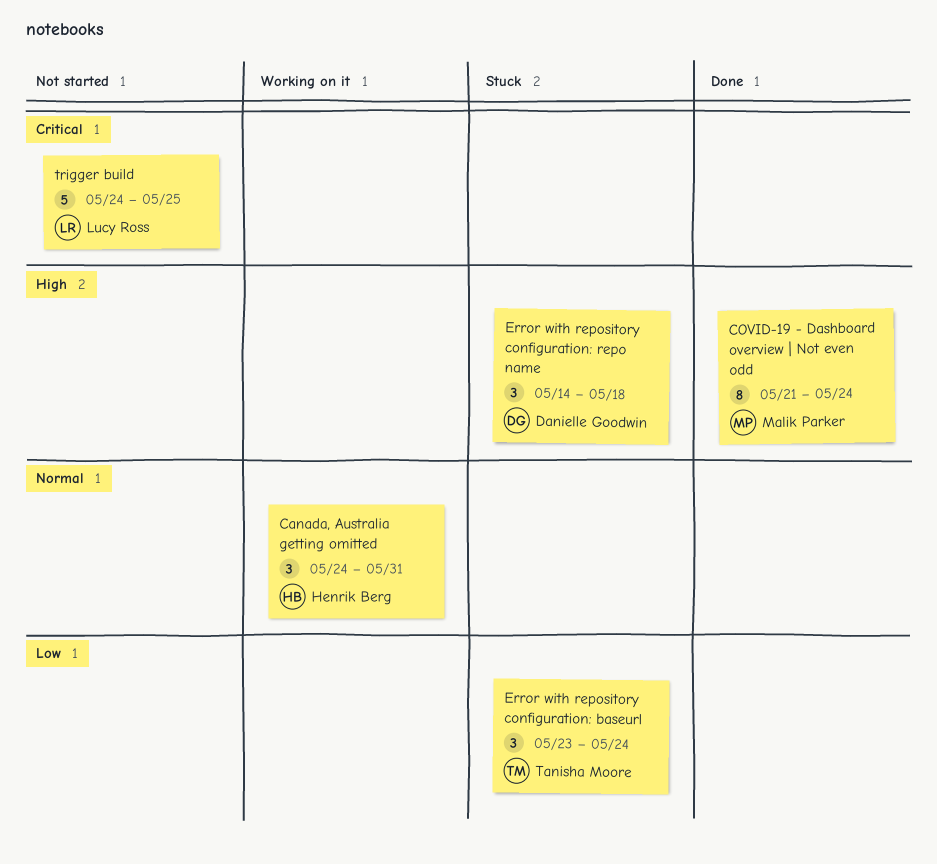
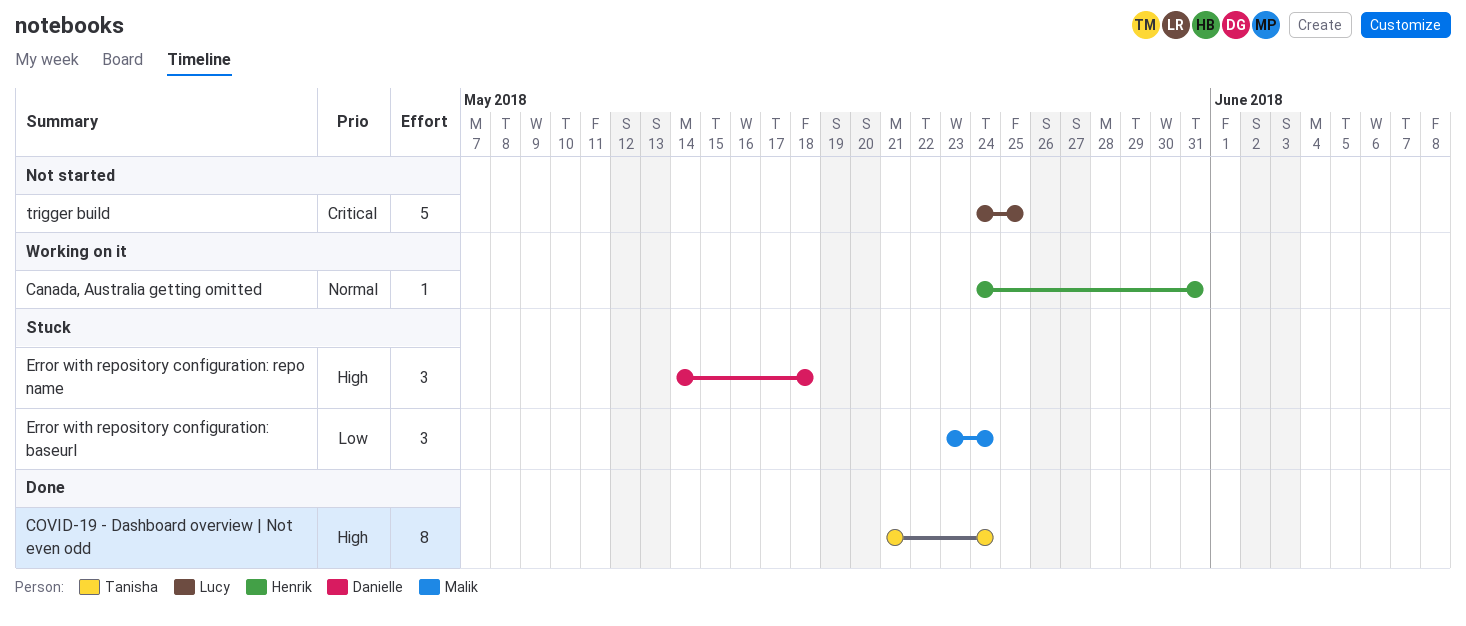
Canada, Australia getting omitted, estimate: 3 -> 1
COVID-19 - Dashboard overview | Not even odd, owner: Malik Parker -> Tanisha Moore
Error with repository configuration: baseurl, owner: Tanisha Moore -> Malik Parker

